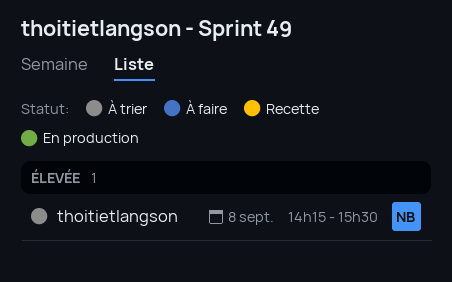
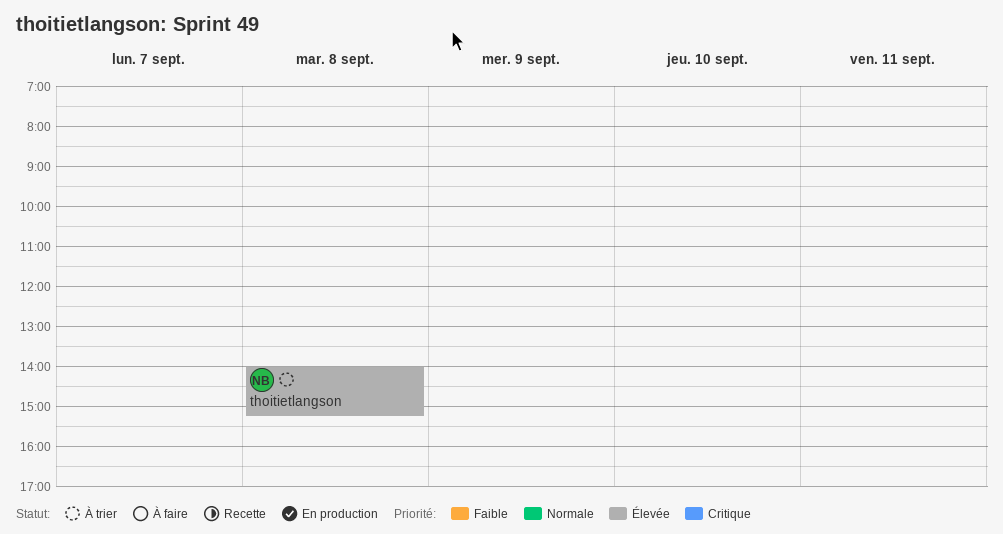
thoitietlangson, begins: 14:15 -> 14:00
thoitietlangson, ends: 15:30 -> 15:15

